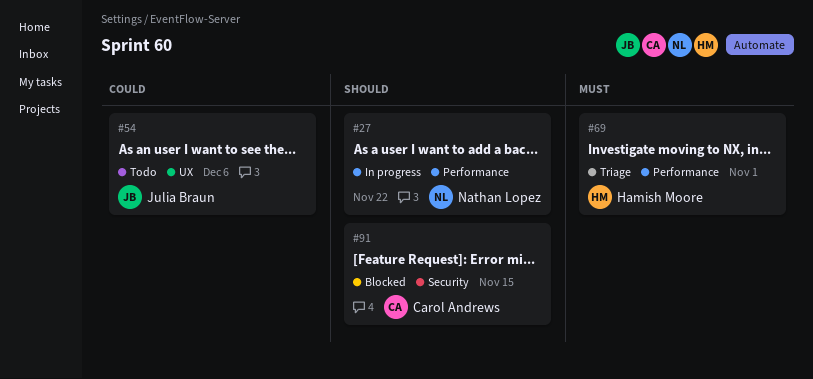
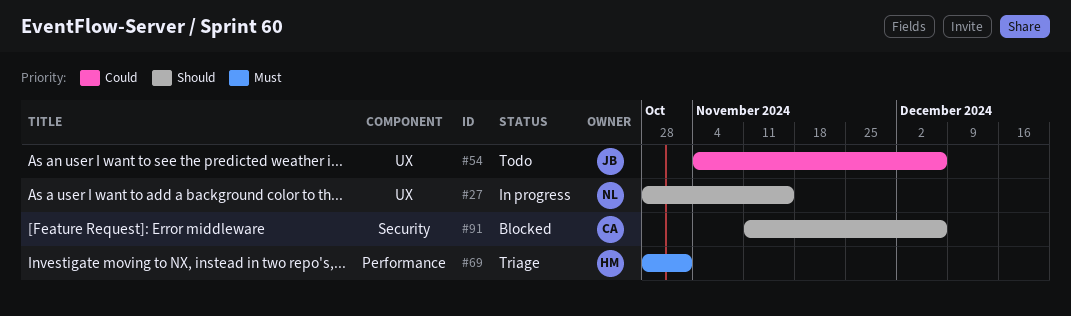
#27, label: Performance -> UX
#27, due: Nov 22 -> Nov 15
#91, due: Nov 15 -> Dec 6

